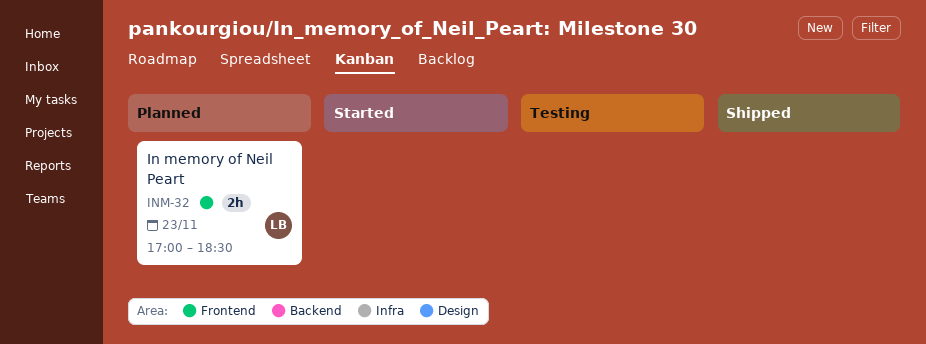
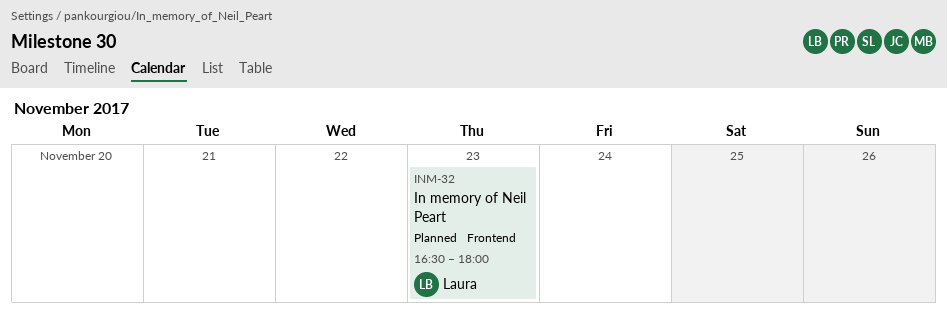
INM-32, begins: 17:00 -> 16:30
INM-32, ends: 18:30 -> 18:00

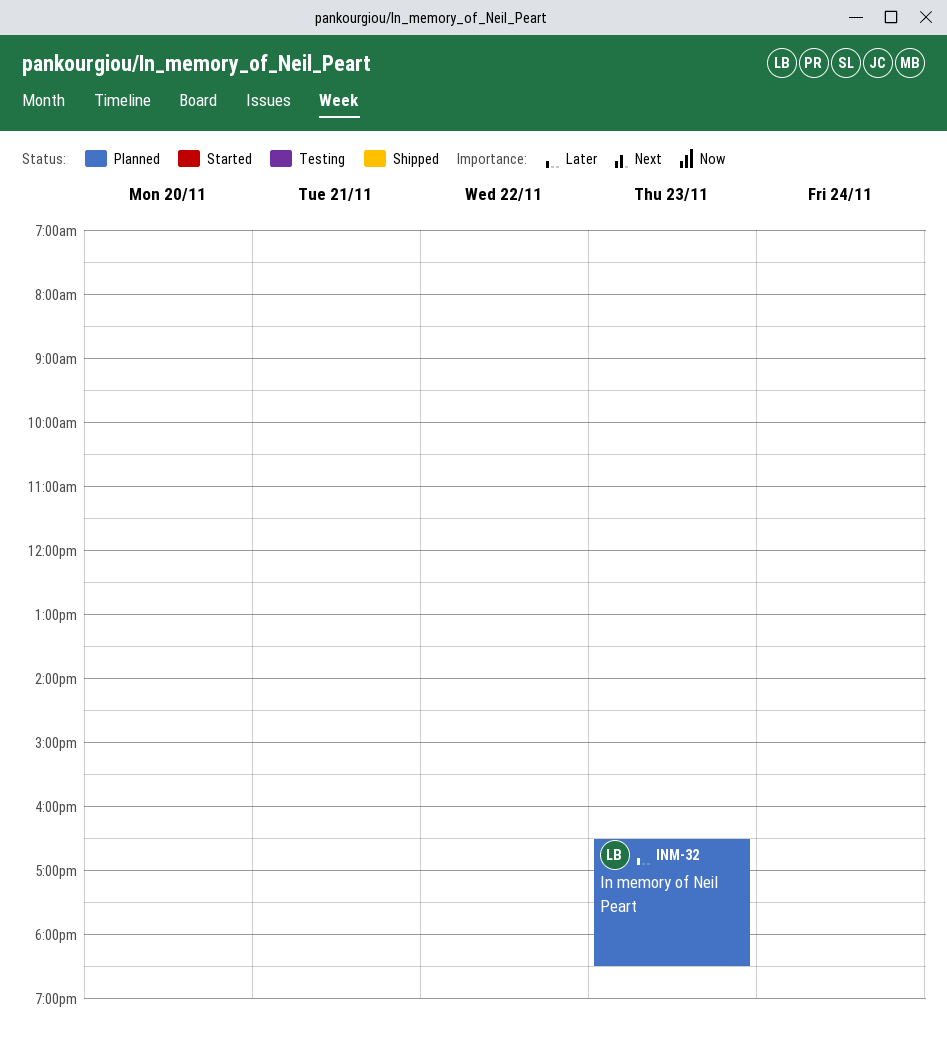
INM-32, ends: 18:00 -> 18:30

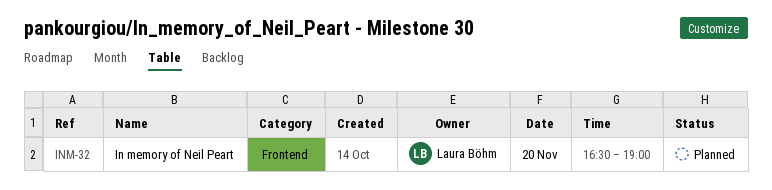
INM-32, day: Nov 23 -> Nov 20
INM-32, ends: 18:30 -> 19:00

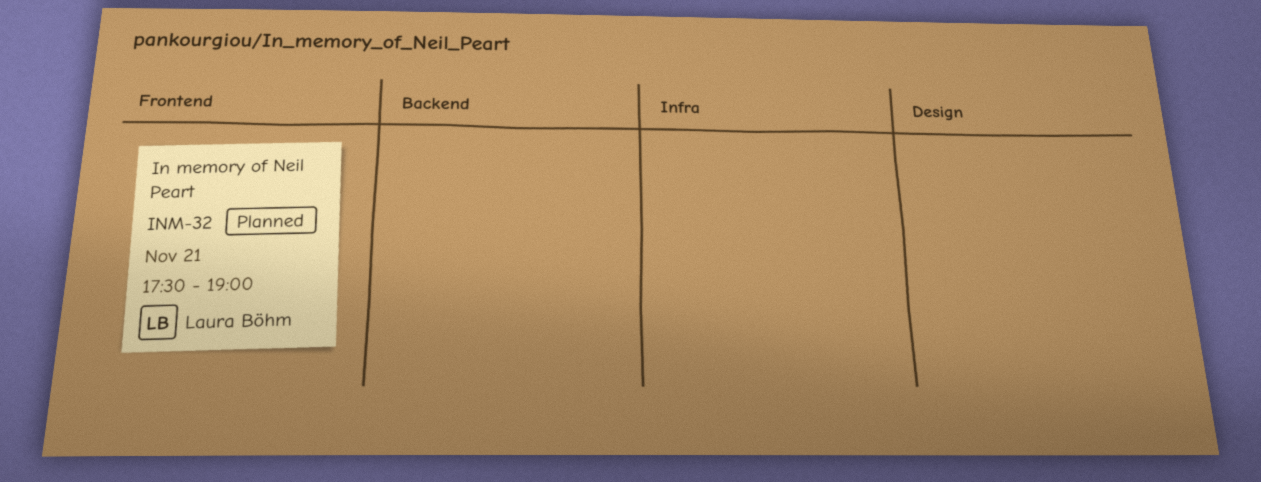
INM-32, day: Nov 20 -> Nov 21
INM-32, begins: 16:30 -> 17:30

